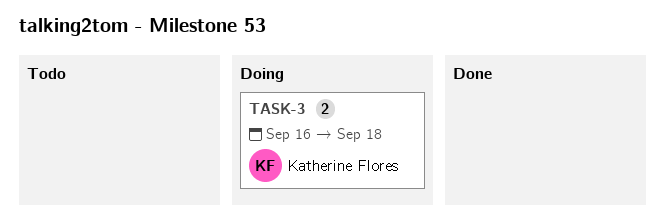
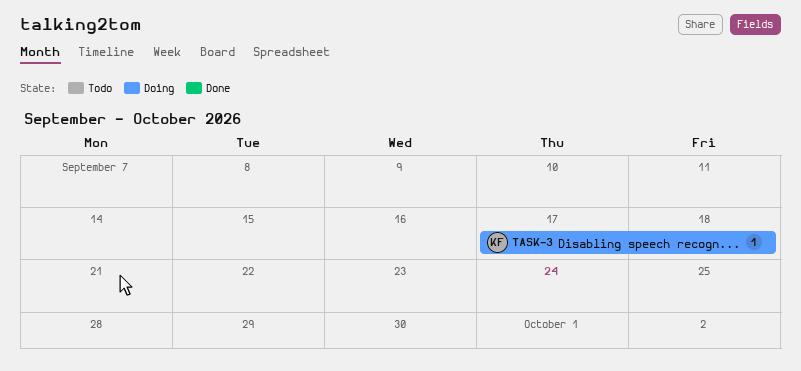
TASK-3, estimate: 2 -> 1
TASK-3, start: Sep 16 -> Sep 17

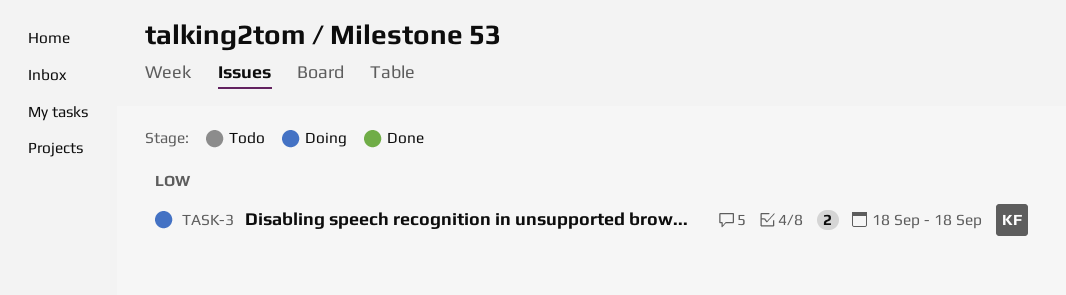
TASK-3, estimate: 1 -> 2
TASK-3, start: Sep 17 -> Sep 18

